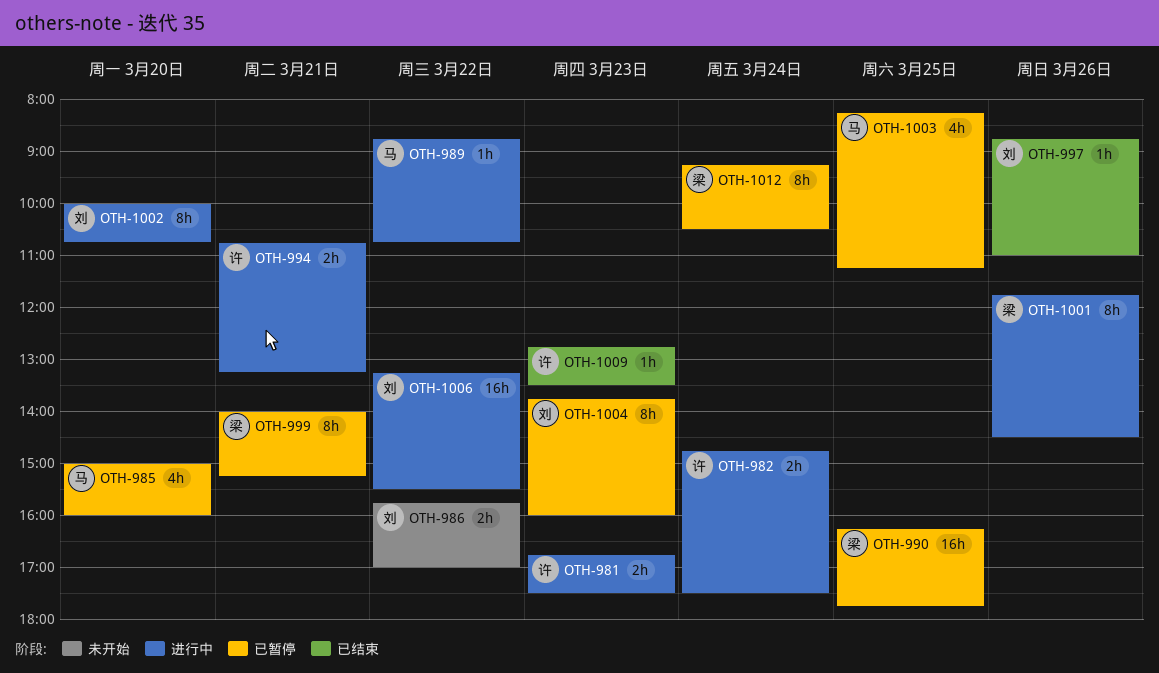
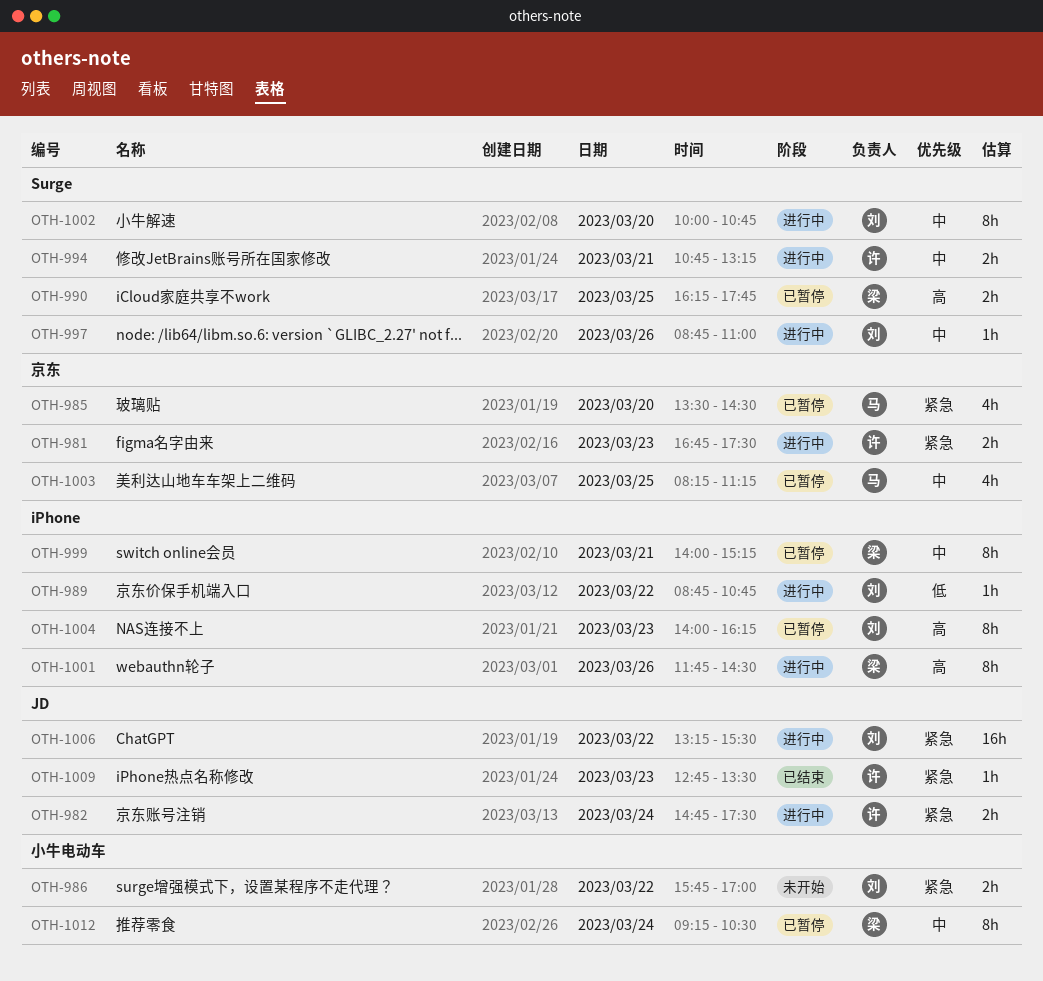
OTH-985, begins: 15:00 -> 13:30
OTH-985, ends: 16:00 -> 14:30
OTH-989, owner: 马 -> 刘
OTH-990, estimate: 16h -> 2h
OTH-997, status: 已结束 -> 进行中
OTH-1004, begins: 13:45 -> 14:00
OTH-1004, ends: 16:00 -> 16:15

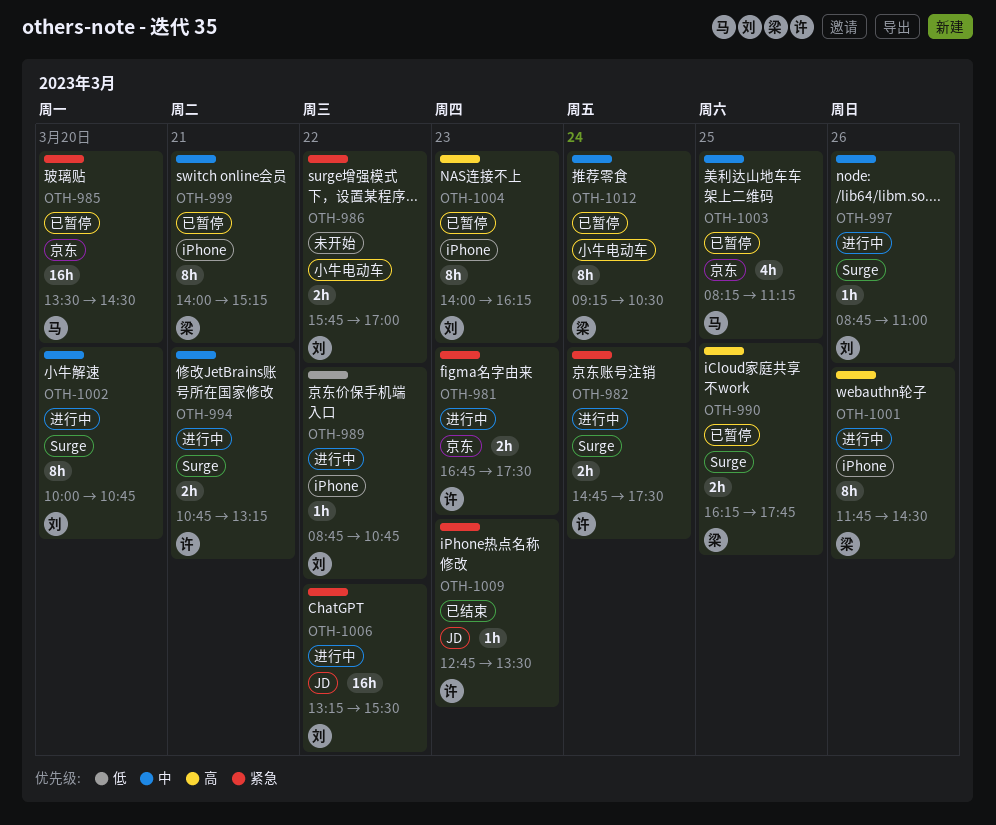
OTH-982, label: JD -> Surge
OTH-985, estimate: 4h -> 16h

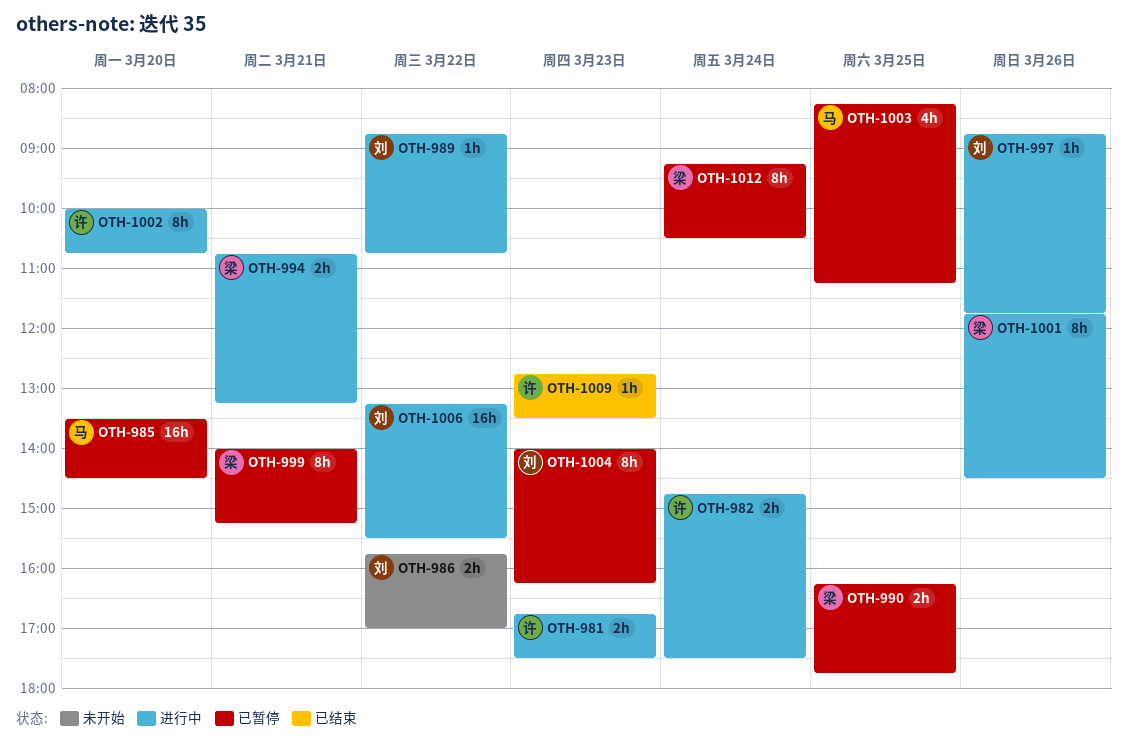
OTH-994, owner: 许 -> 梁
OTH-997, ends: 11:00 -> 11:45
OTH-1002, owner: 刘 -> 许

